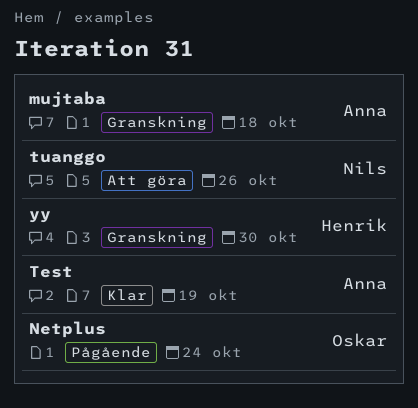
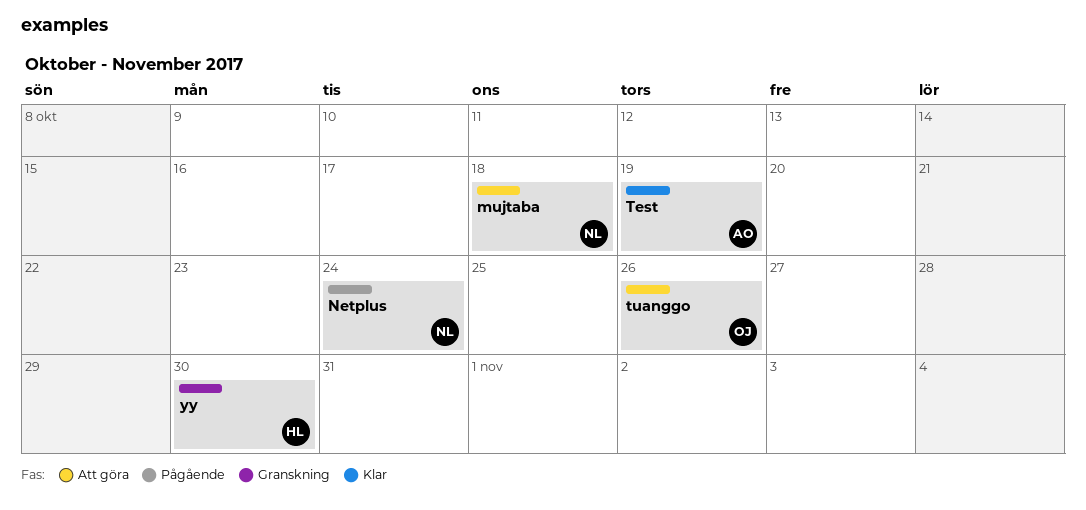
mujtaba, status: Granskning -> Att göra
mujtaba, owner: Anna -> Nils
Netplus, owner: Oskar -> Nils
tuanggo, owner: Nils -> Oskar

